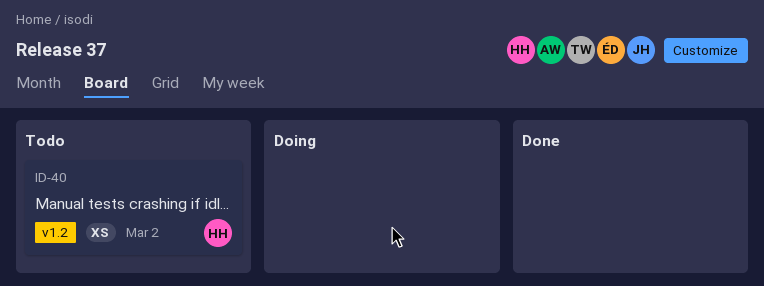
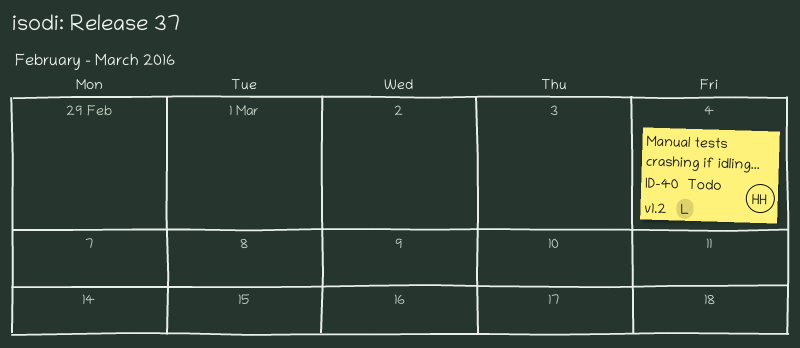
ID-40, estimate: XS -> L
ID-40, due: Mar 2 -> Mar 4

